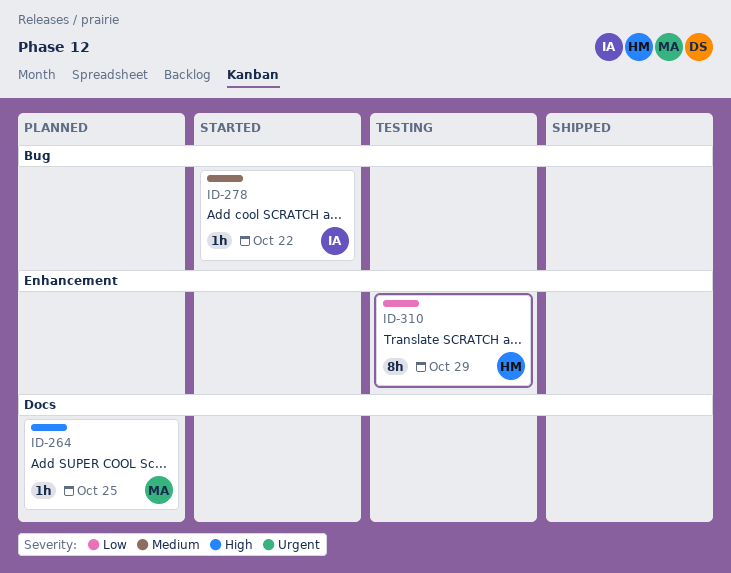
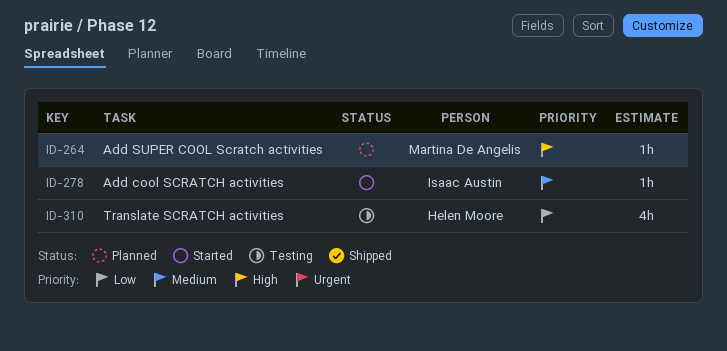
ID-310, estimate: 8h -> 4h

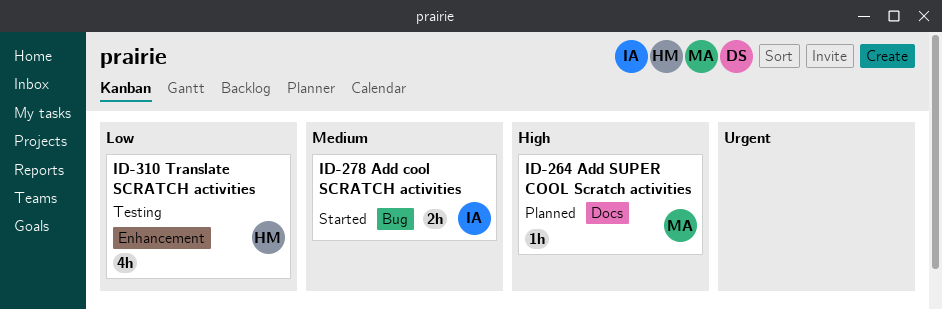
ID-278, estimate: 1h -> 2h

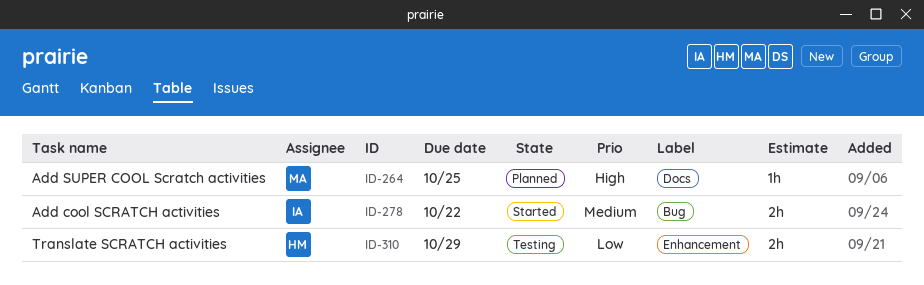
ID-310, estimate: 4h -> 2h

